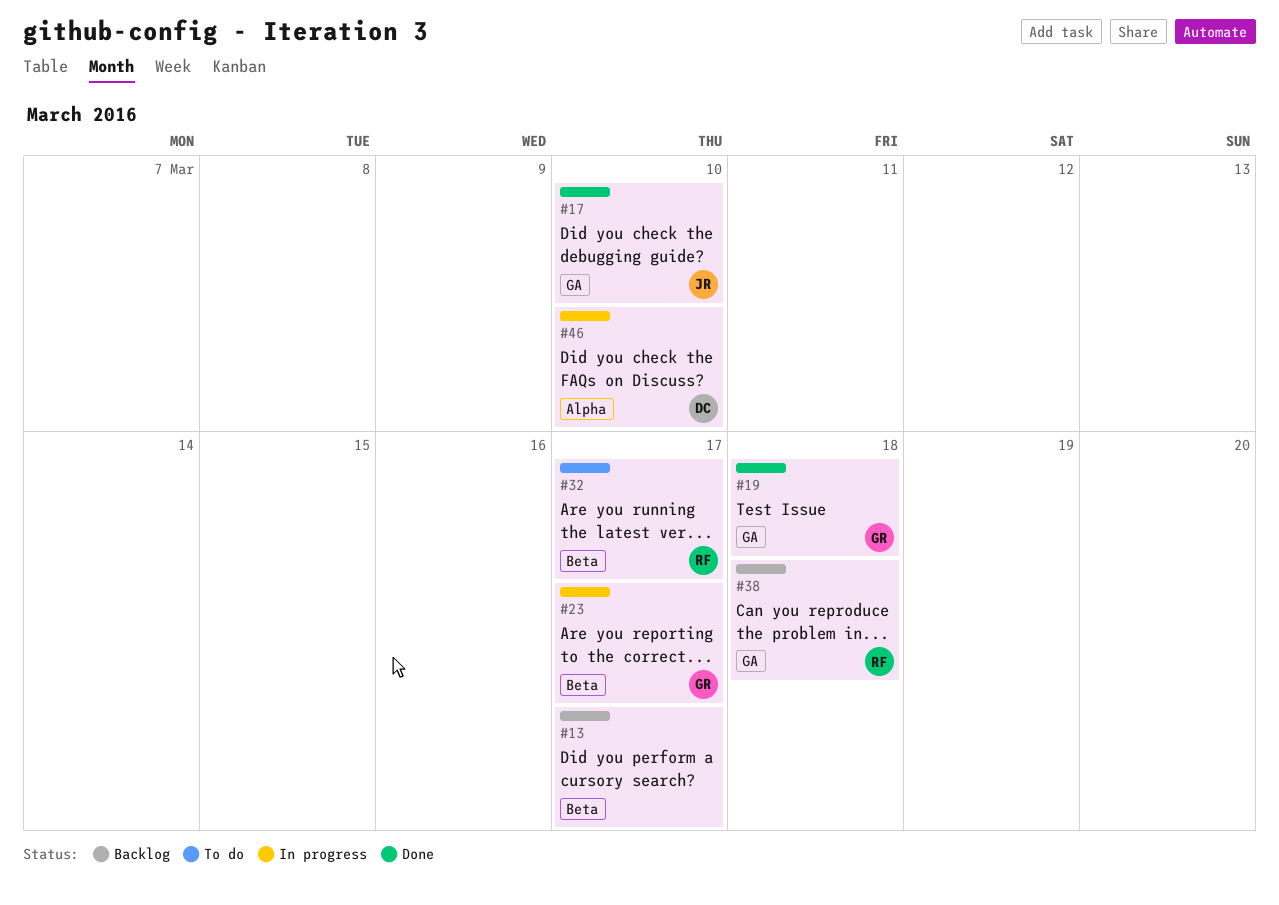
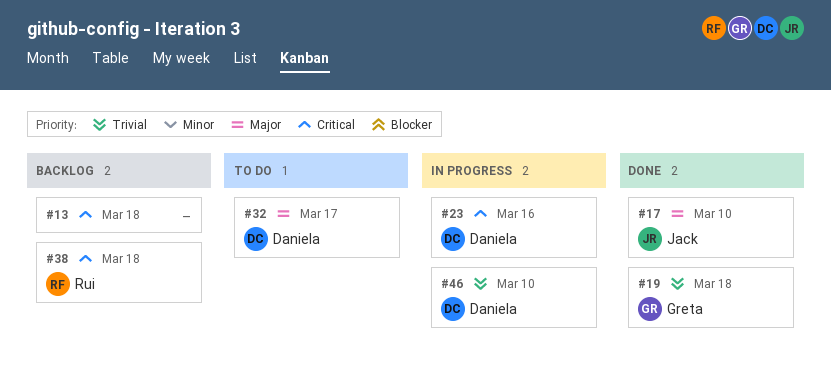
#13, due: Mar 17 -> Mar 18
#23, owner: Greta -> Daniela
#23, due: Mar 17 -> Mar 16
#32, owner: Rui -> Daniela

